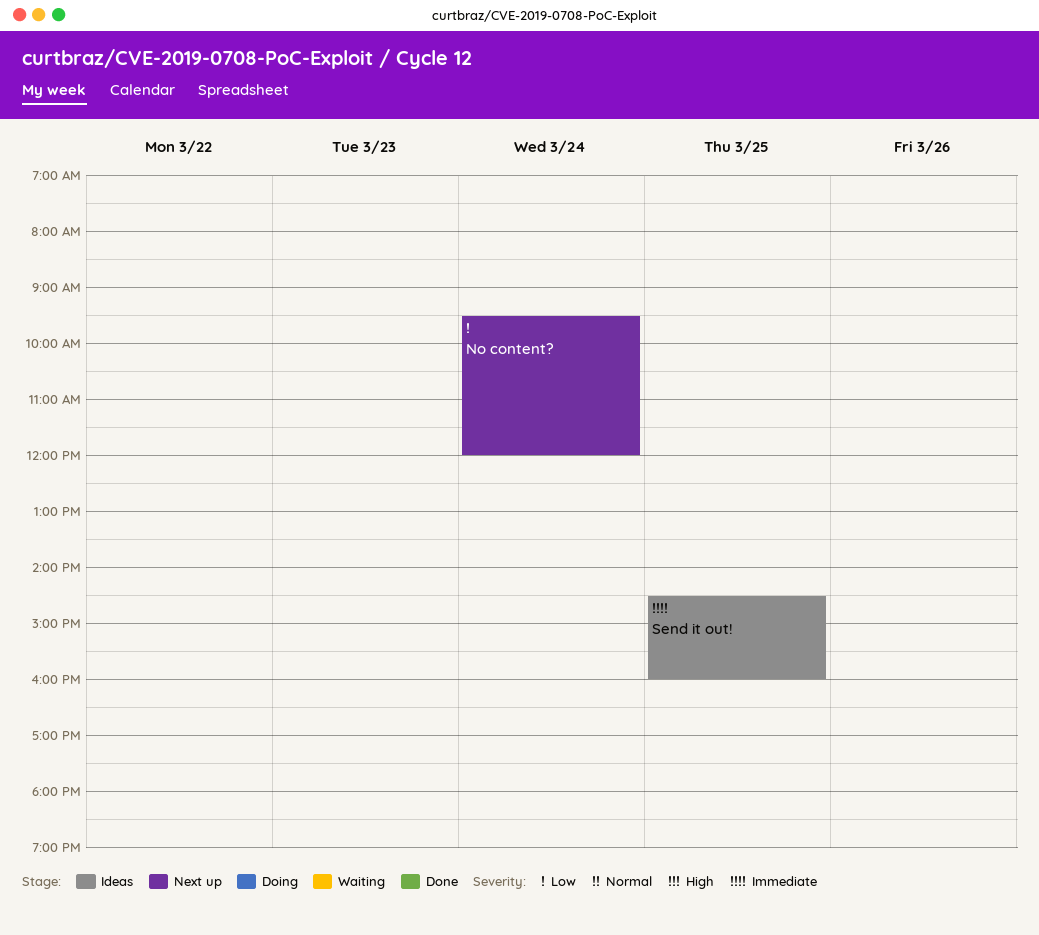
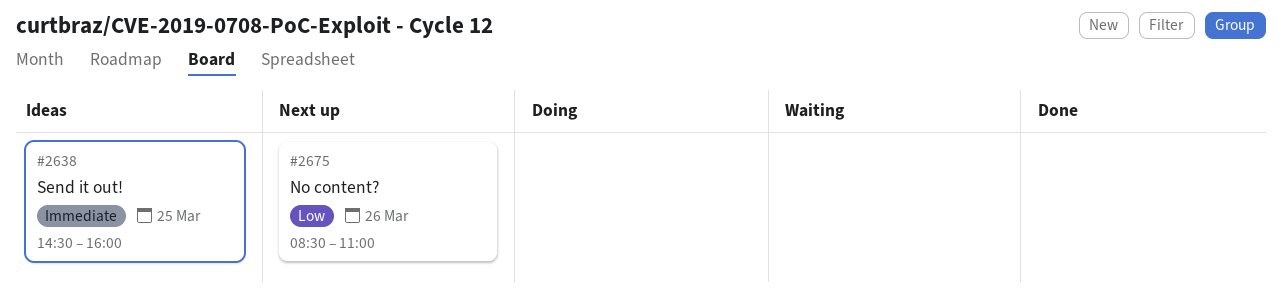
No content?, day: Mar 24 -> Mar 26
No content?, begins: 09:30 -> 08:30
No content?, ends: 12:00 -> 11:00

